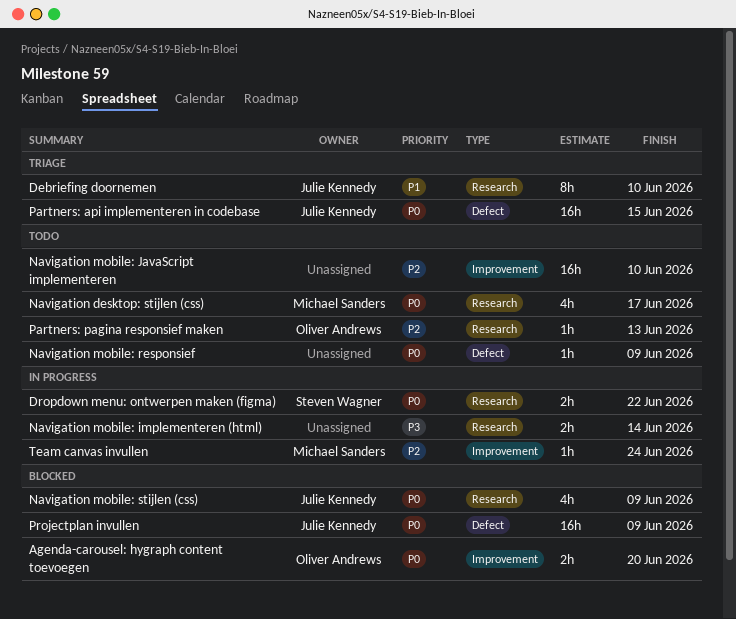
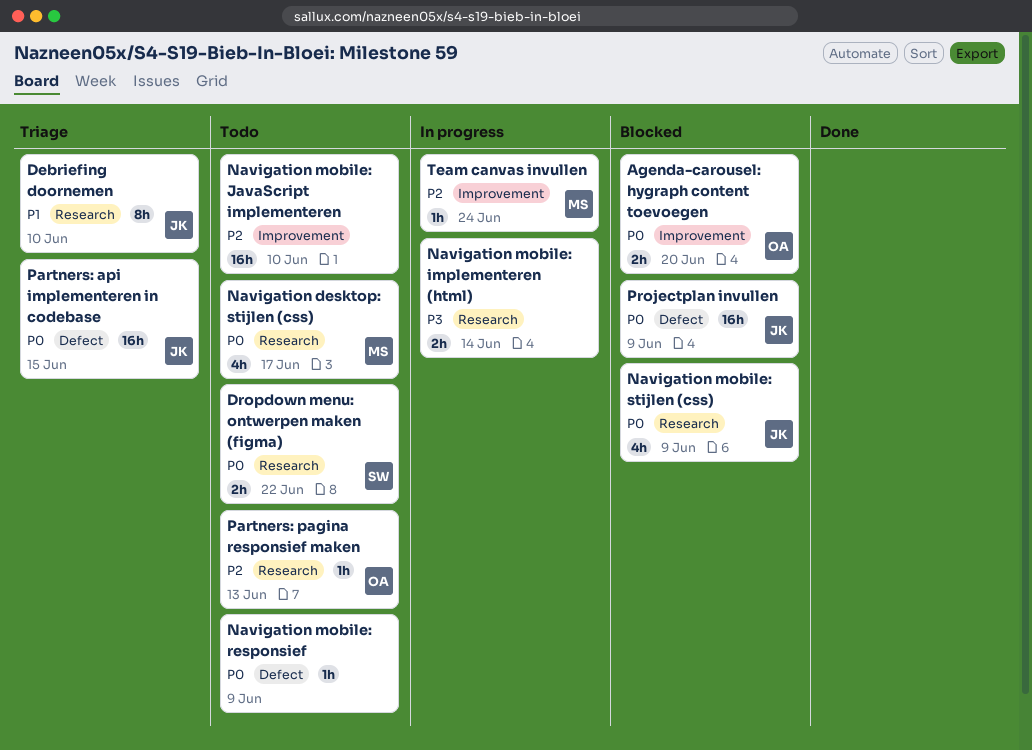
Dropdown menu: ontwerpen maken (figma), status: In progress -> Todo

